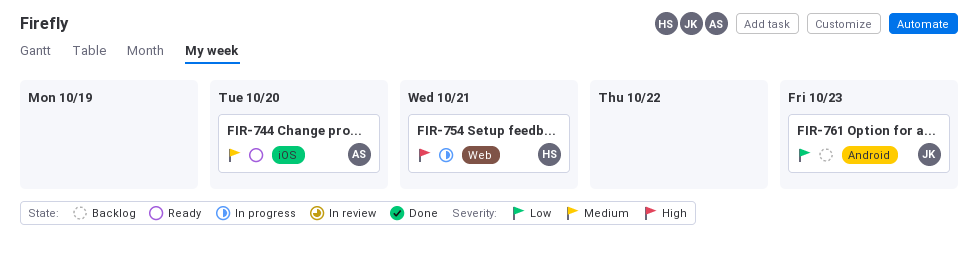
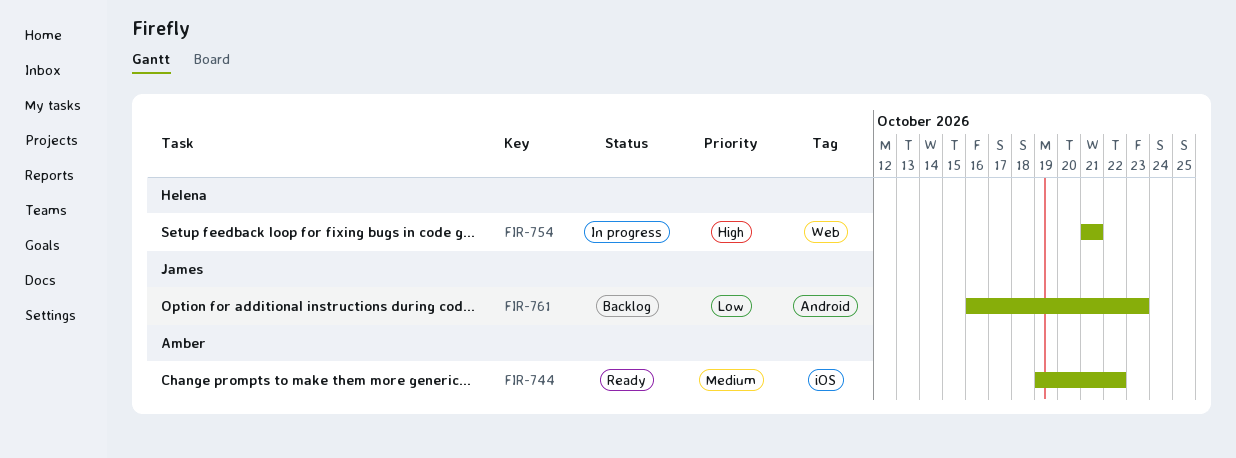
FIR-744, due: Oct 20 -> Oct 22

